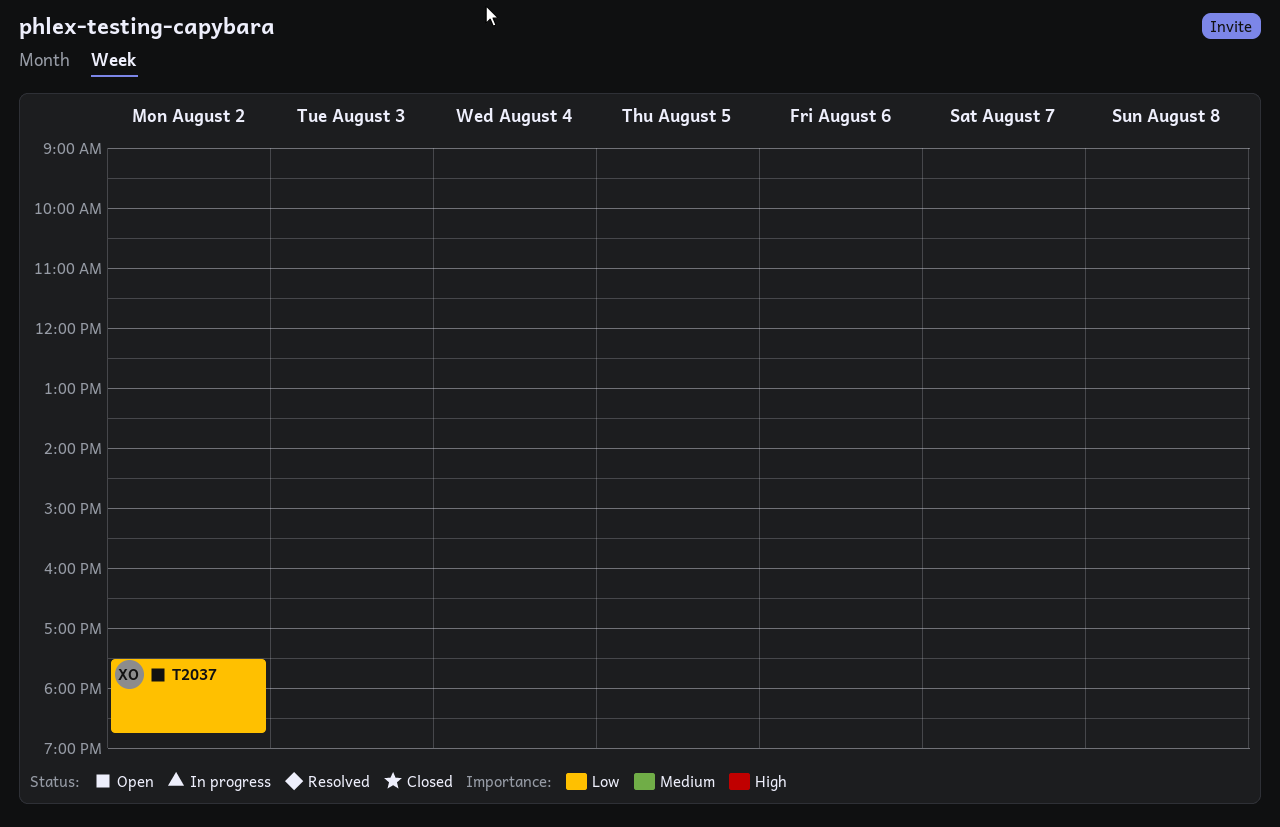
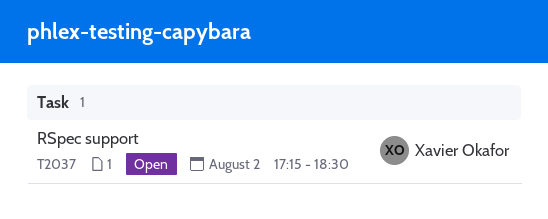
T2037, begins: 17:30 -> 17:15
T2037, ends: 18:45 -> 18:30

